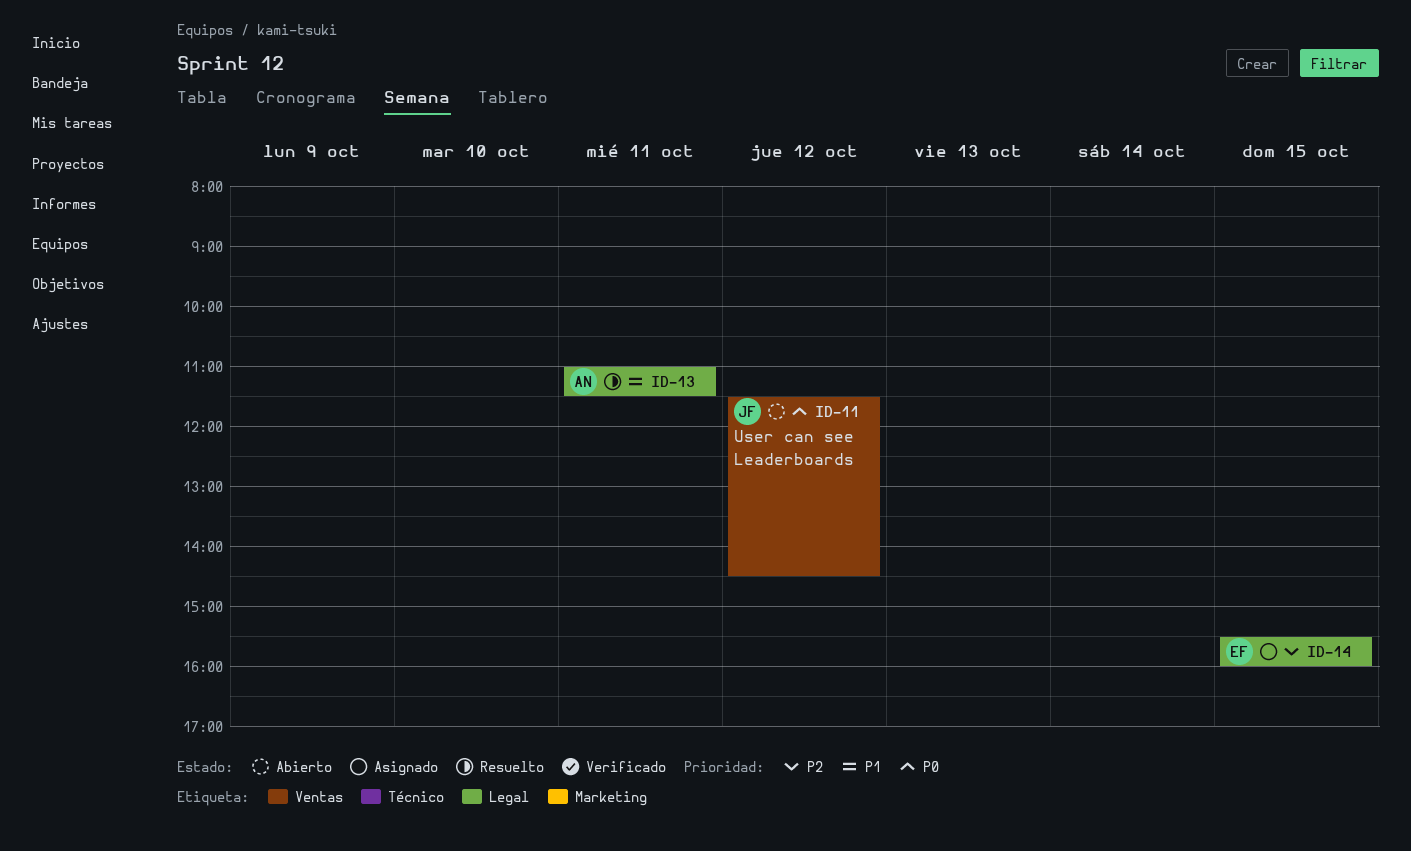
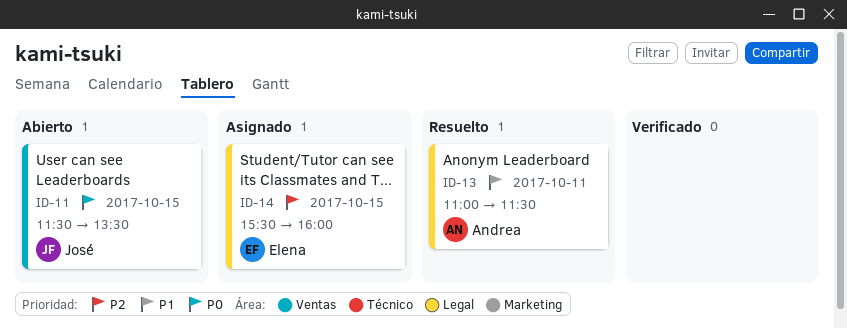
ID-11, day: Oct 12 -> Oct 15
ID-11, ends: 14:30 -> 13:30

